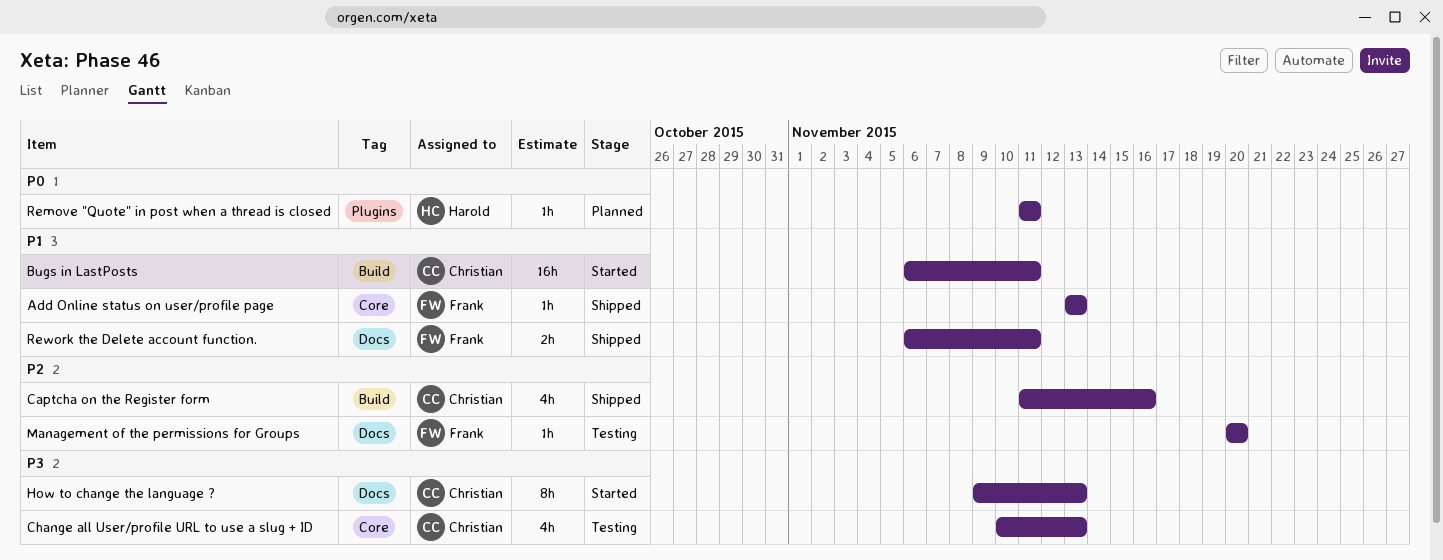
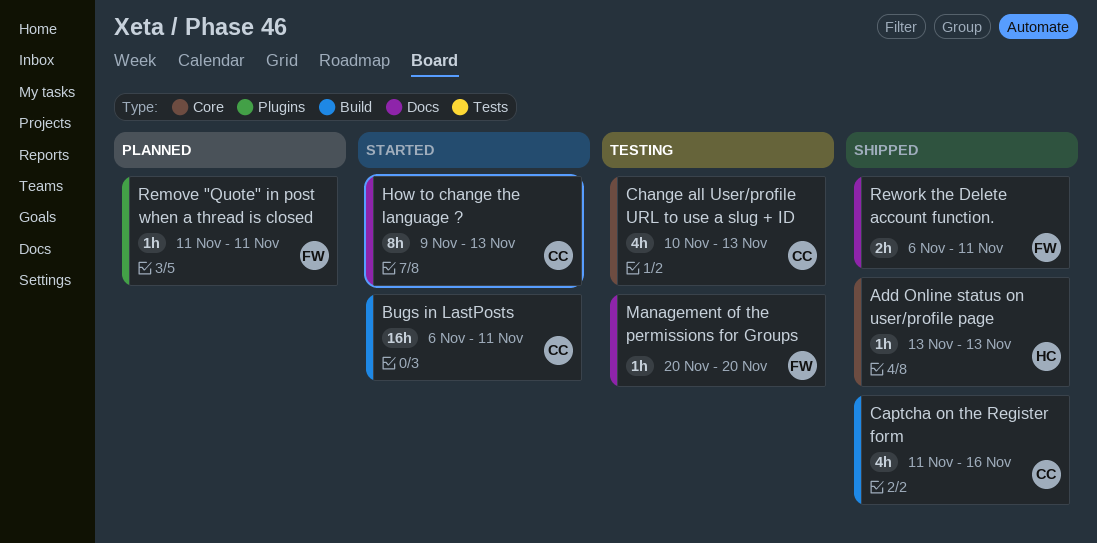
Add Online status on user/profile page, owner: Frank -> Harold
Remove "Quote" in post when a thread is closed, owner: Harold -> Frank

